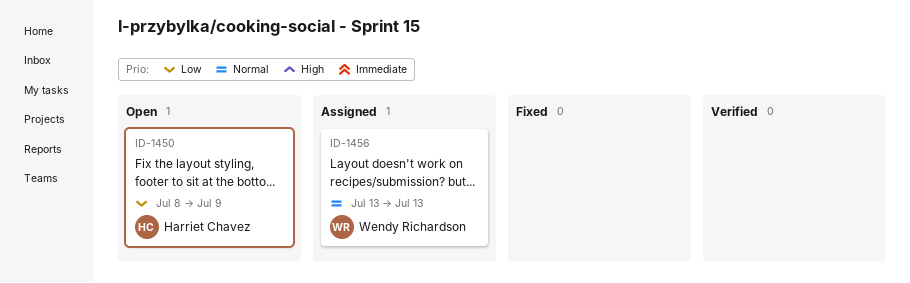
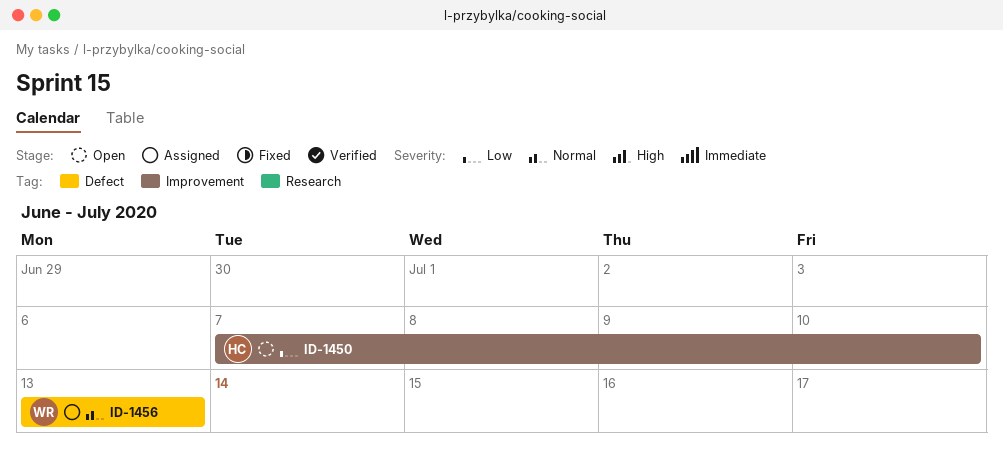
ID-1450, start: Jul 8 -> Jul 7
ID-1450, due: Jul 9 -> Jul 10

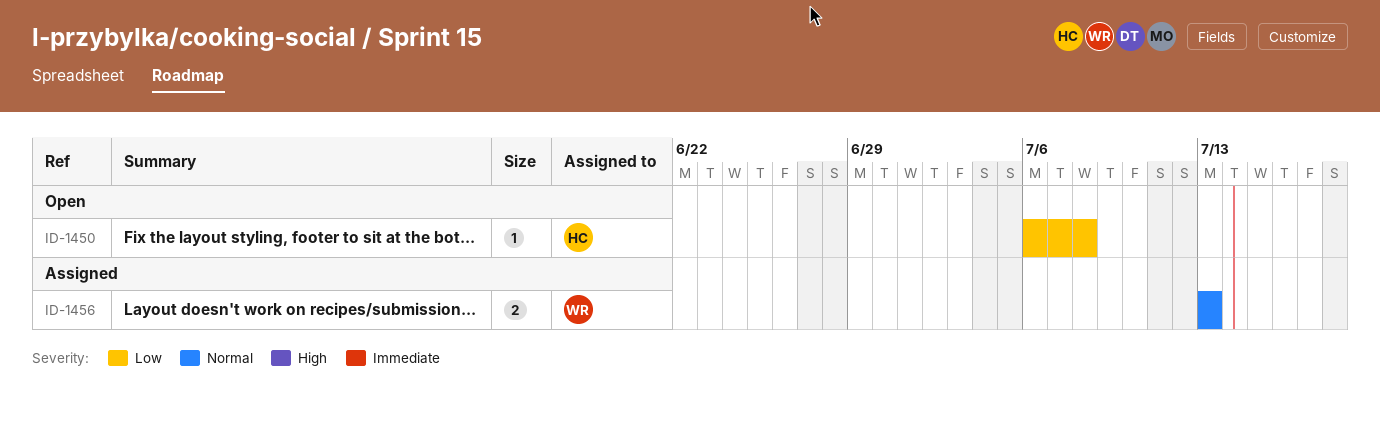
ID-1450, start: Jul 7 -> Jul 6
ID-1450, due: Jul 10 -> Jul 8

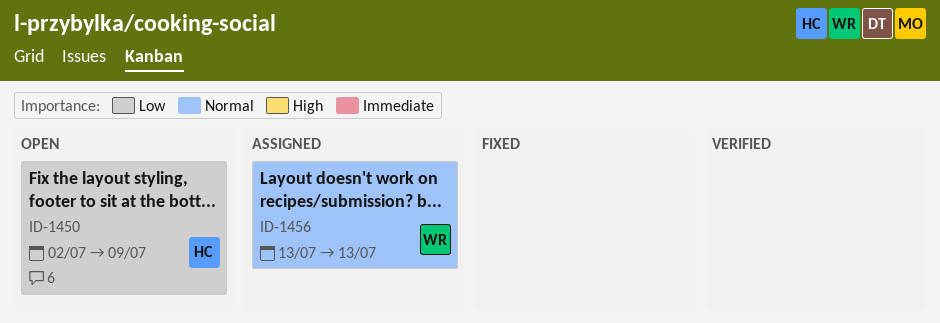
ID-1450, start: Jul 6 -> Jul 2
ID-1450, due: Jul 8 -> Jul 9

